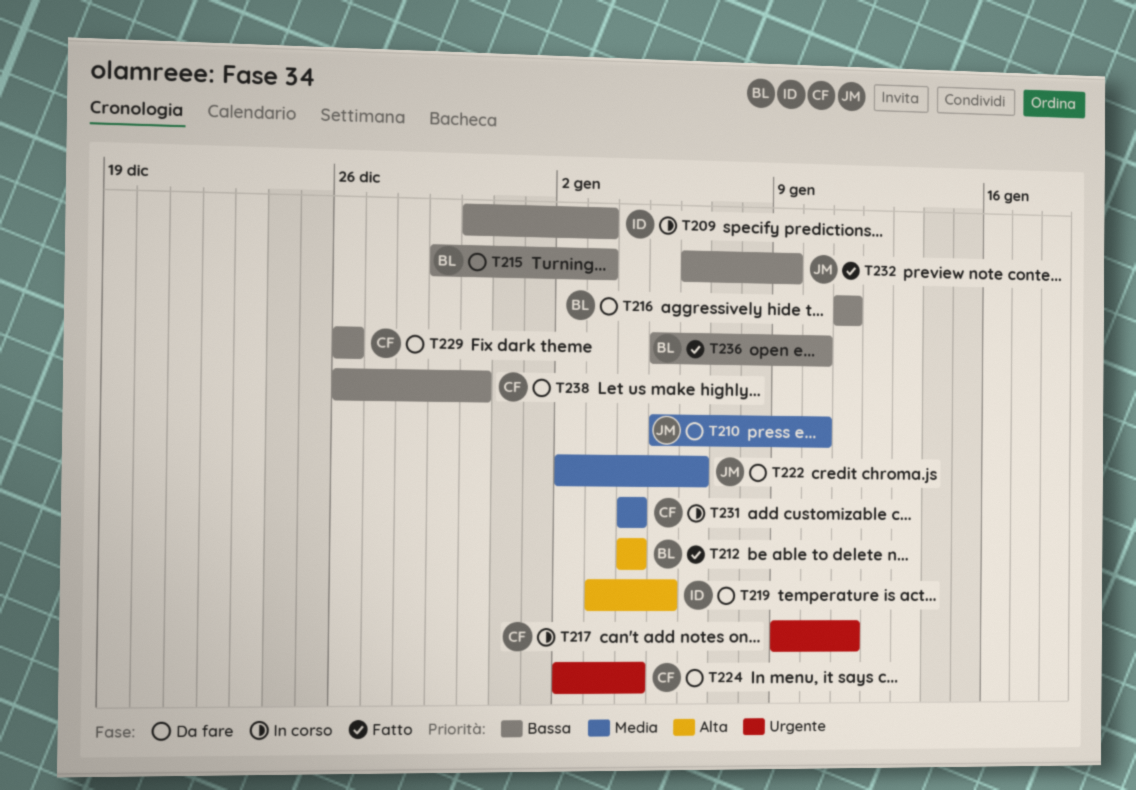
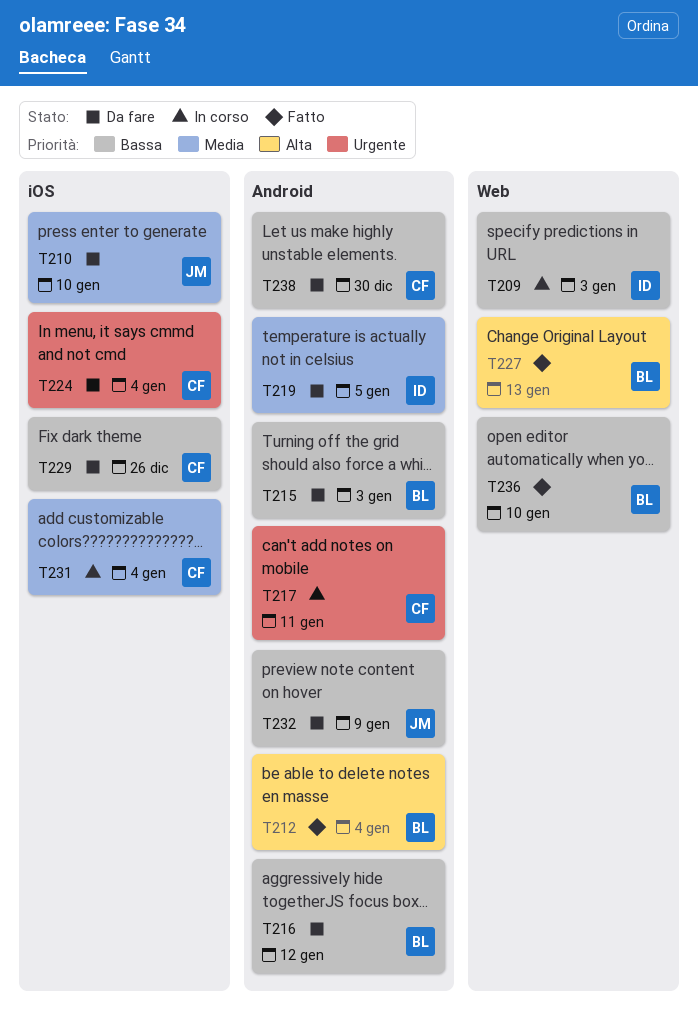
T216, due: Jan 11 -> Jan 12
T219, priority: Alta -> Media
T222: present -> none
T227: none -> present
T232, status: Fatto -> Da fare

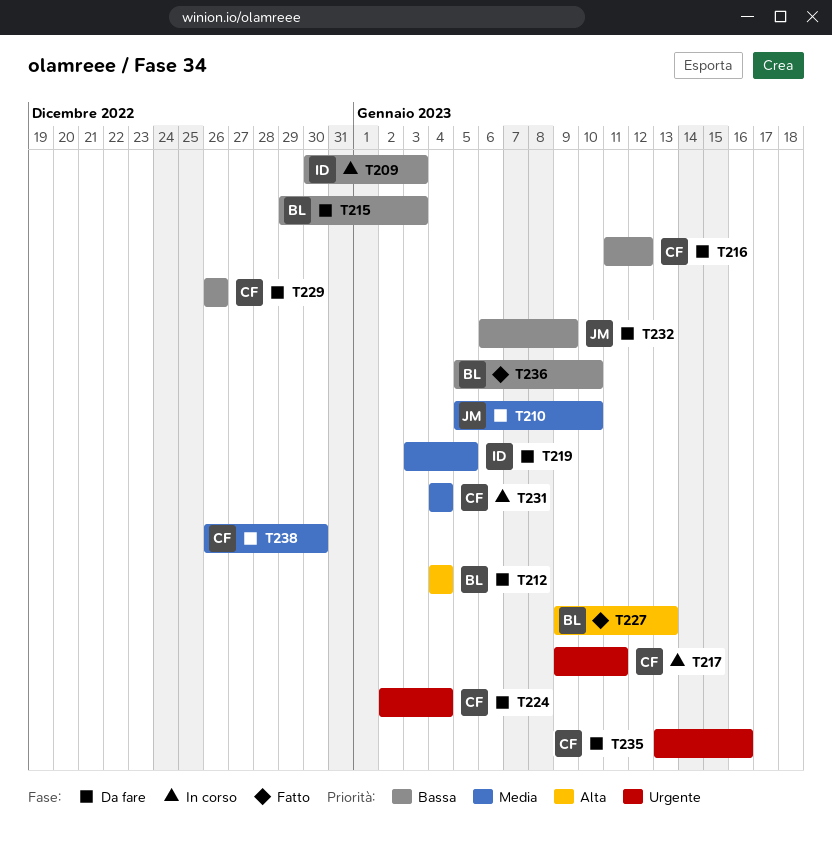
T212, status: Fatto -> Da fare
T216, owner: BL -> CF
T235: none -> present
T238, priority: Bassa -> Media

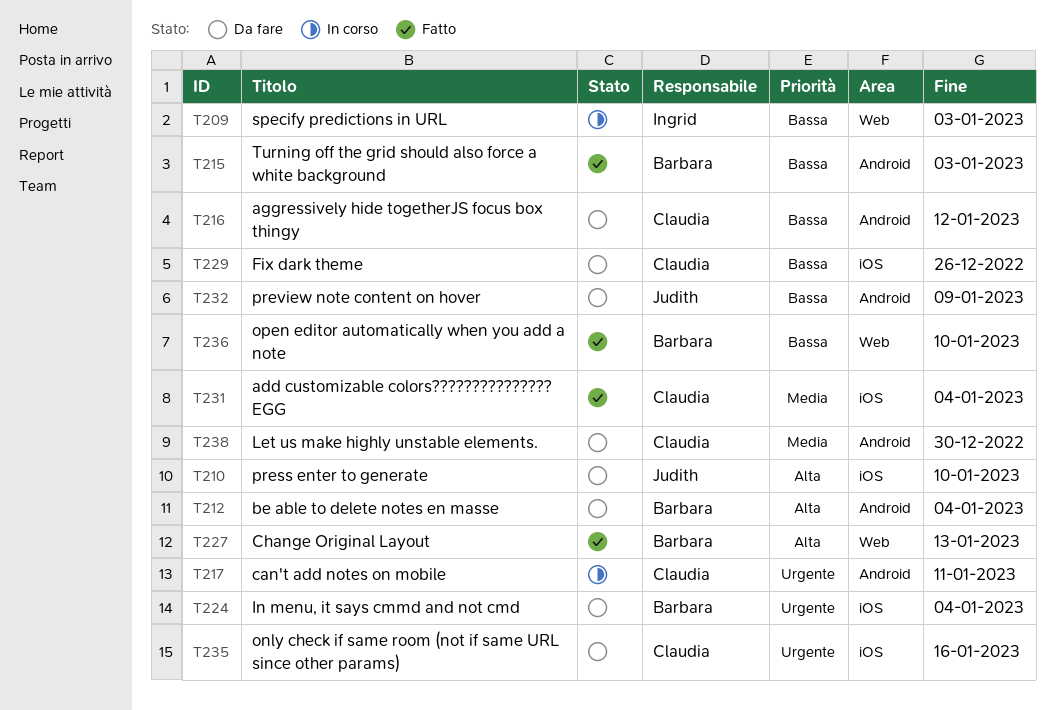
T210, priority: Media -> Alta
T215, status: Da fare -> Fatto
T219: present -> none
T224, owner: Claudia -> Barbara
T231, status: In corso -> Fatto

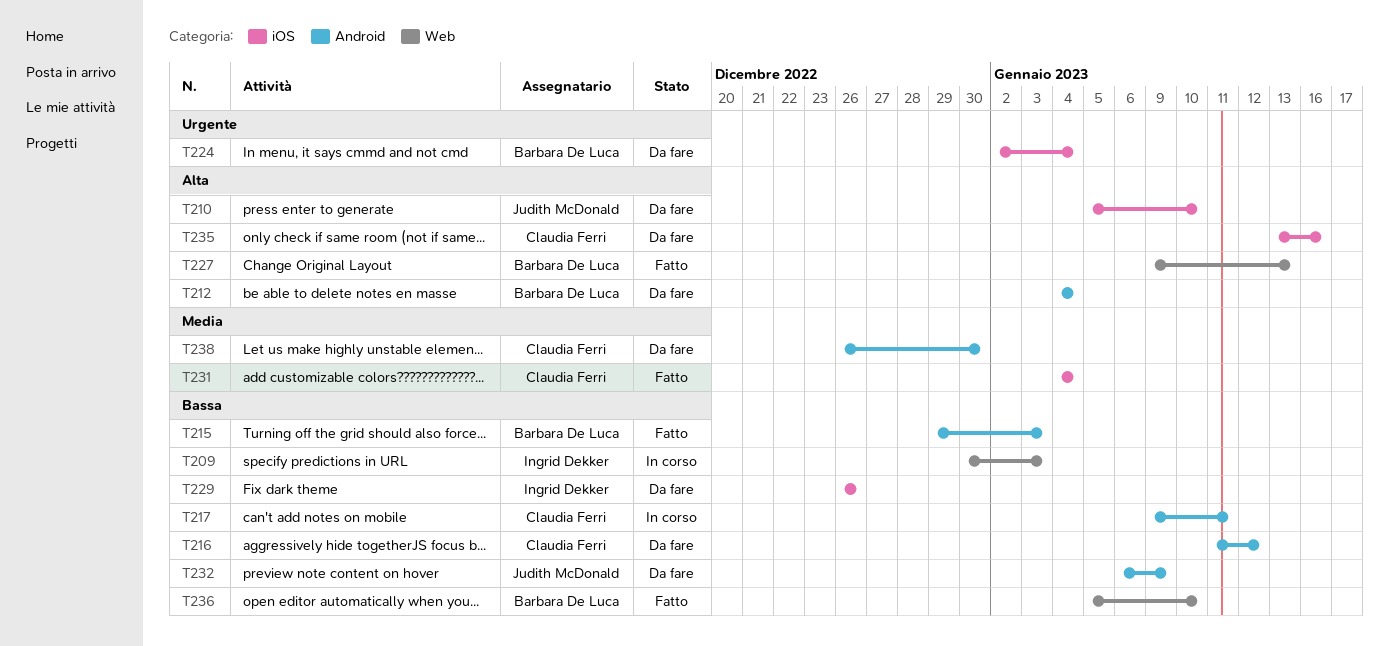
T217, priority: Urgente -> Bassa
T229, owner: Claudia Ferri -> Ingrid Dekker
T235, priority: Urgente -> Alta

